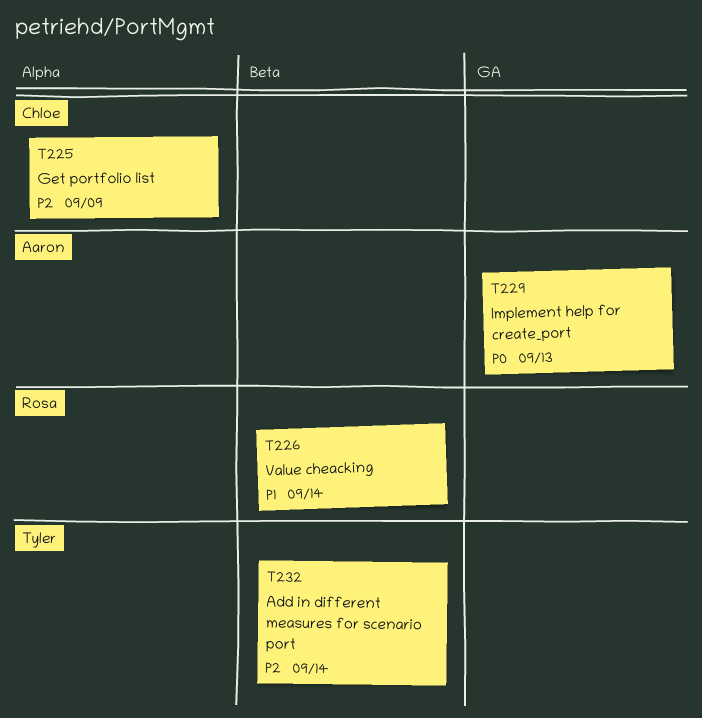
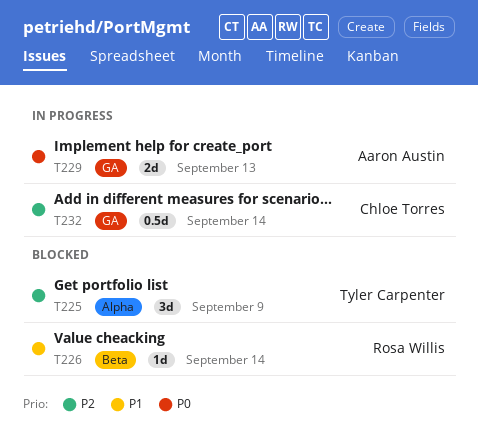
T225, owner: Chloe Torres -> Tyler Carpenter
T232, owner: Tyler Carpenter -> Chloe Torres
T232, label: Beta -> GA

